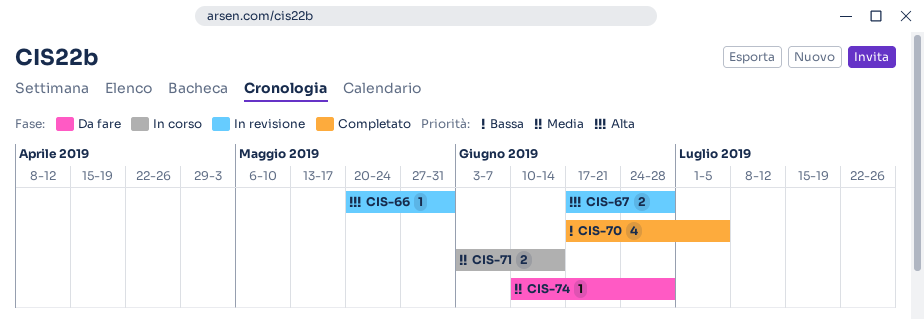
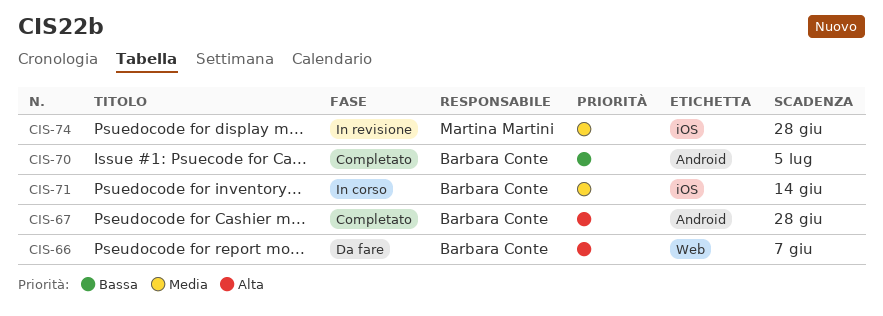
CIS-66, status: In revisione -> Da fare
CIS-66, due: May 31 -> Jun 7
CIS-67, status: In revisione -> Completato
CIS-74, status: Da fare -> In revisione

